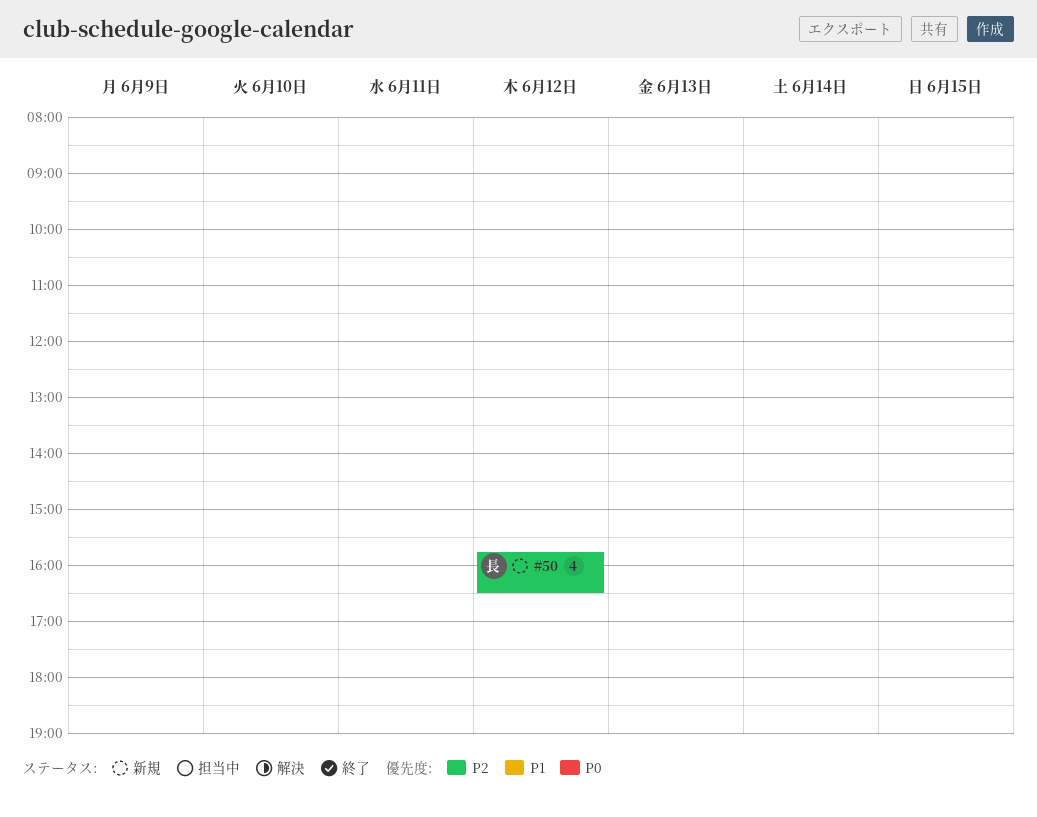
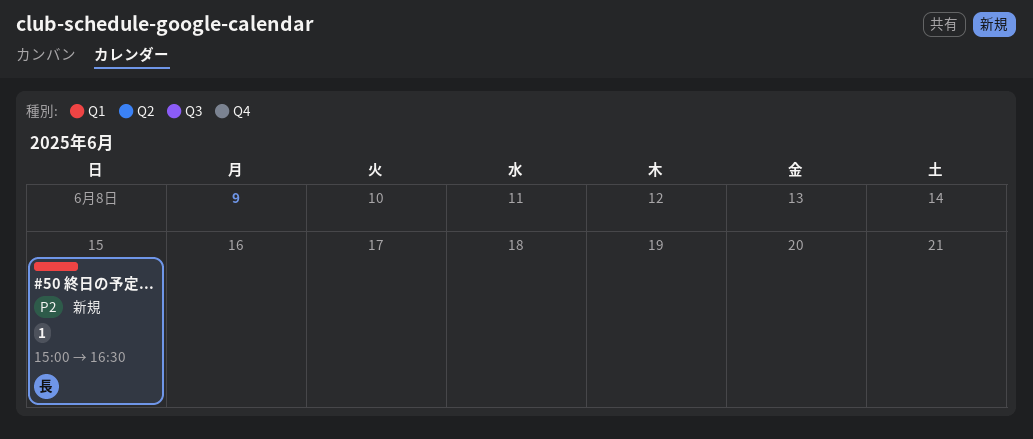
#50, estimate: 4 -> 1
#50, day: Jun 12 -> Jun 15
#50, begins: 15:45 -> 15:00

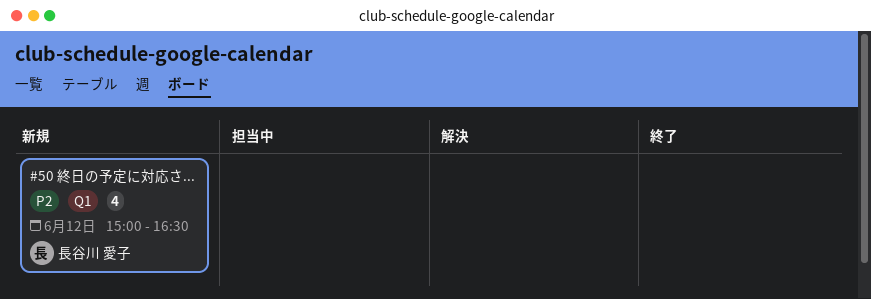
#50, estimate: 1 -> 4
#50, day: Jun 15 -> Jun 12

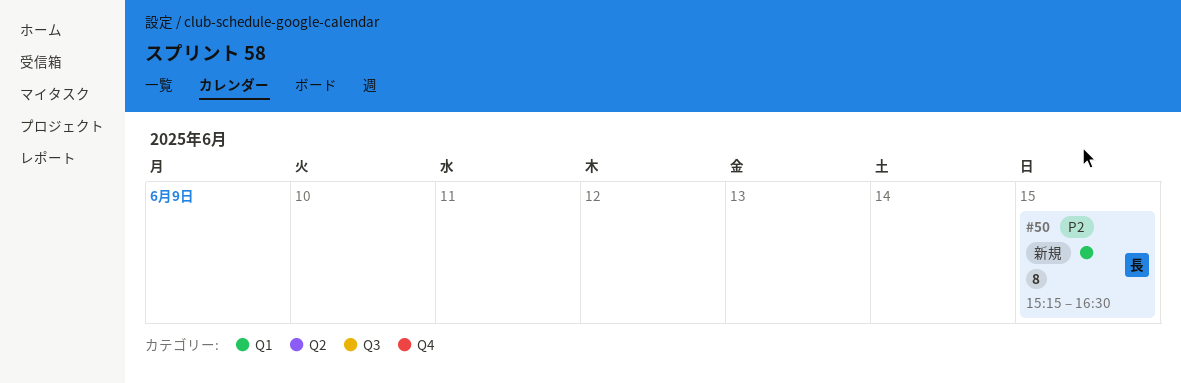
#50, estimate: 4 -> 8
#50, day: Jun 12 -> Jun 15
#50, begins: 15:00 -> 15:15

